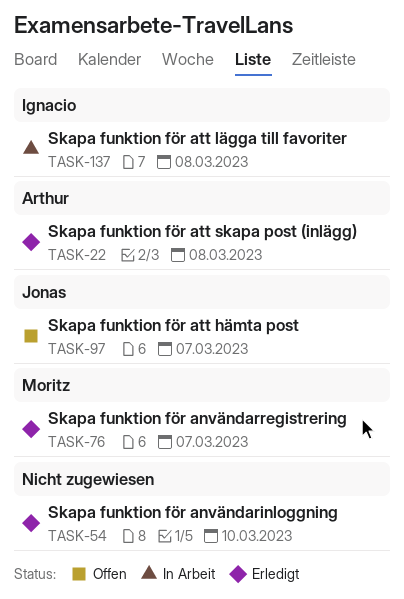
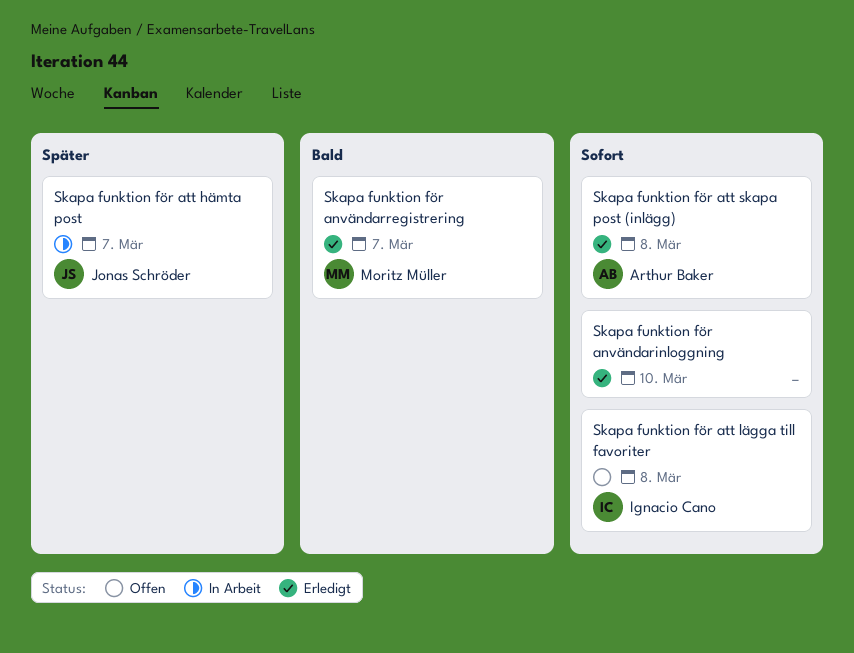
Skapa funktion för att hämta post, status: Offen -> In Arbeit
Skapa funktion för att lägga till favoriter, status: In Arbeit -> Offen

